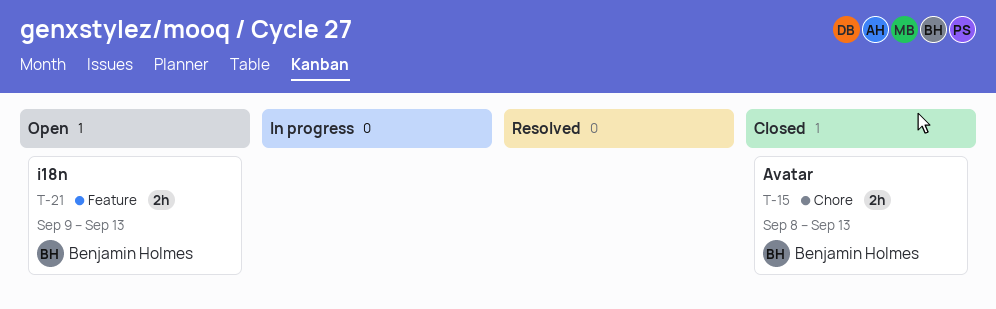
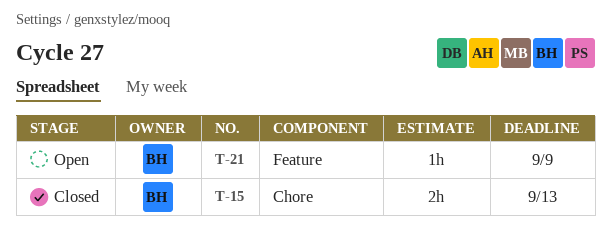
T-21, estimate: 2h -> 1h
T-21, due: Sep 13 -> Sep 9

